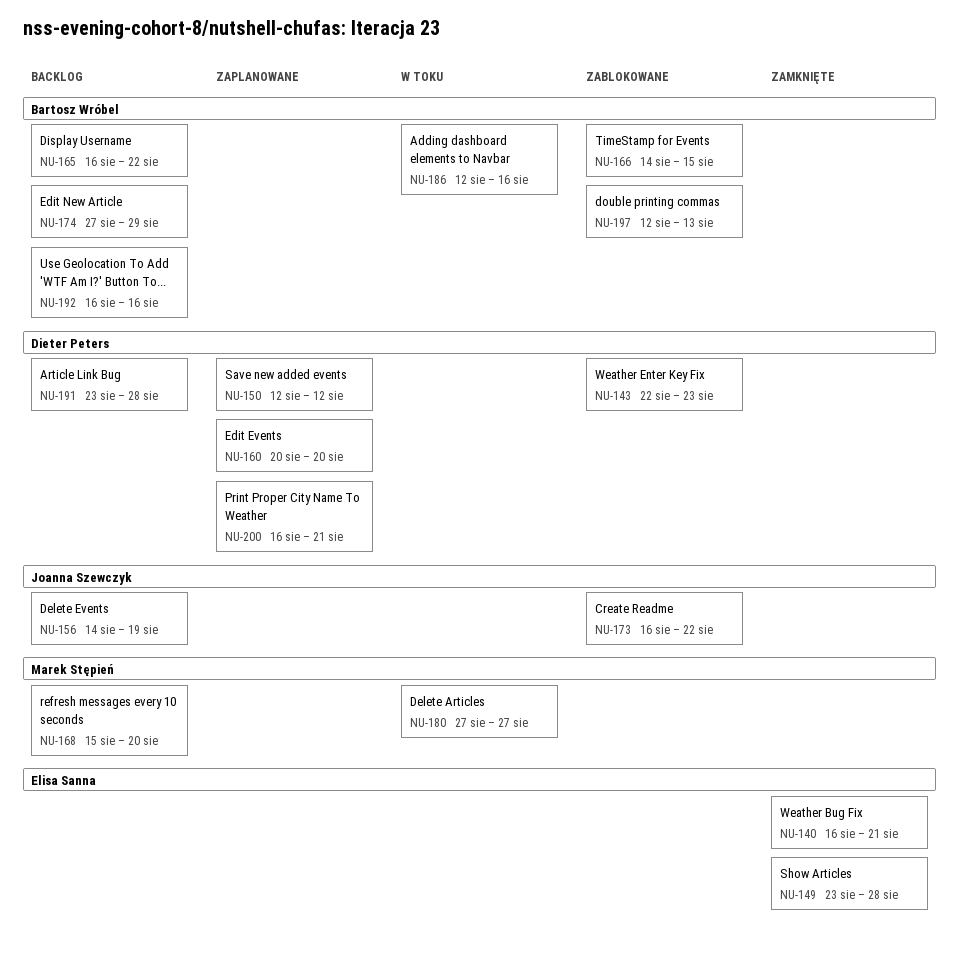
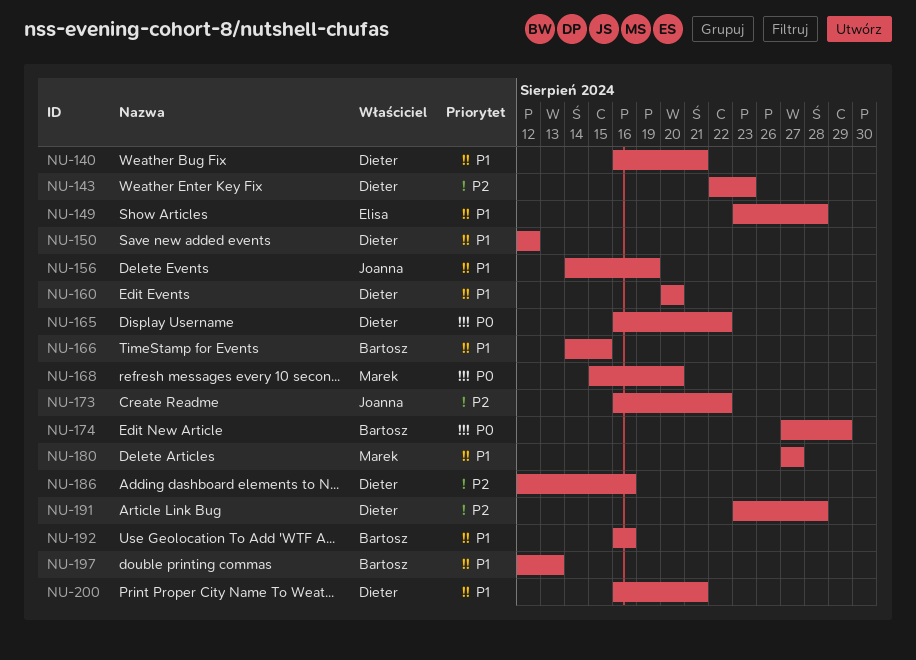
NU-140, owner: Elisa Sanna -> Dieter Peters
NU-165, owner: Bartosz Wróbel -> Dieter Peters
NU-186, owner: Bartosz Wróbel -> Dieter Peters

